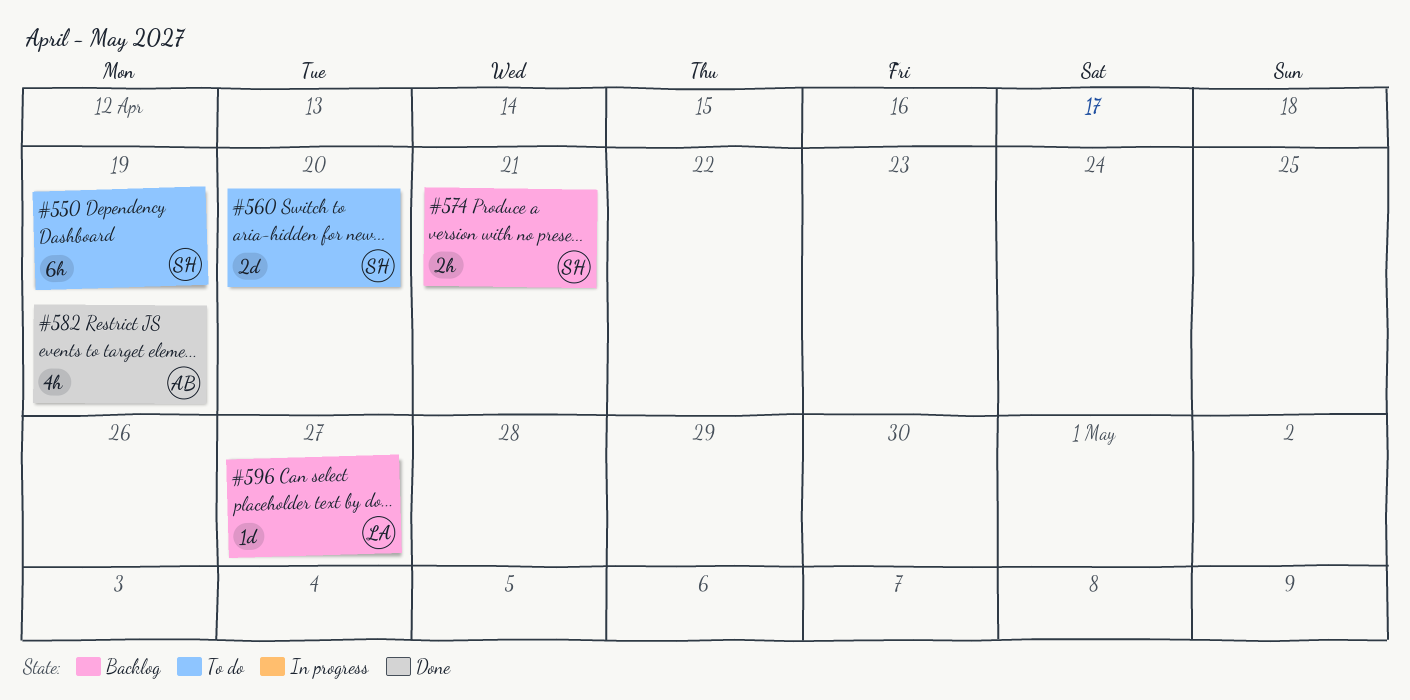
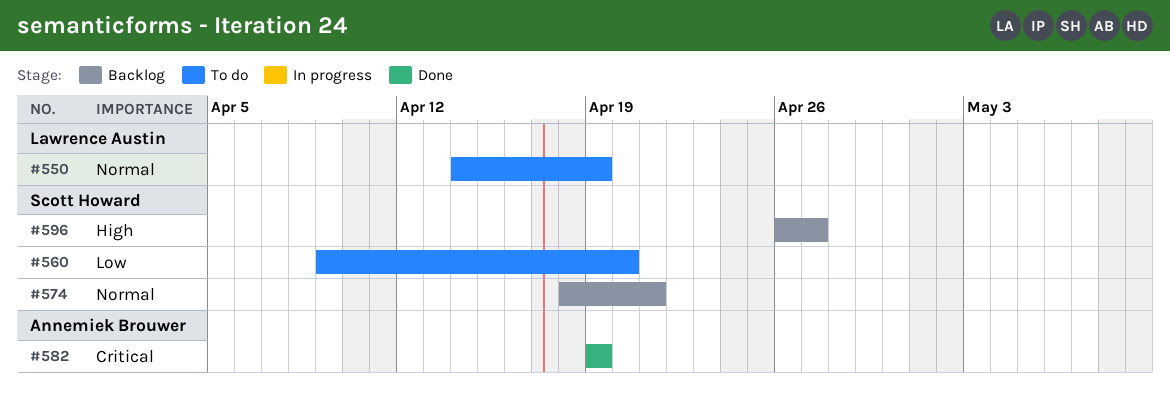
#550, owner: Scott Howard -> Lawrence Austin
#596, owner: Lawrence Austin -> Scott Howard

